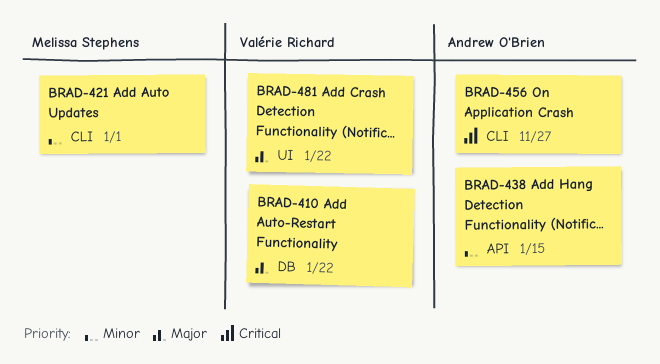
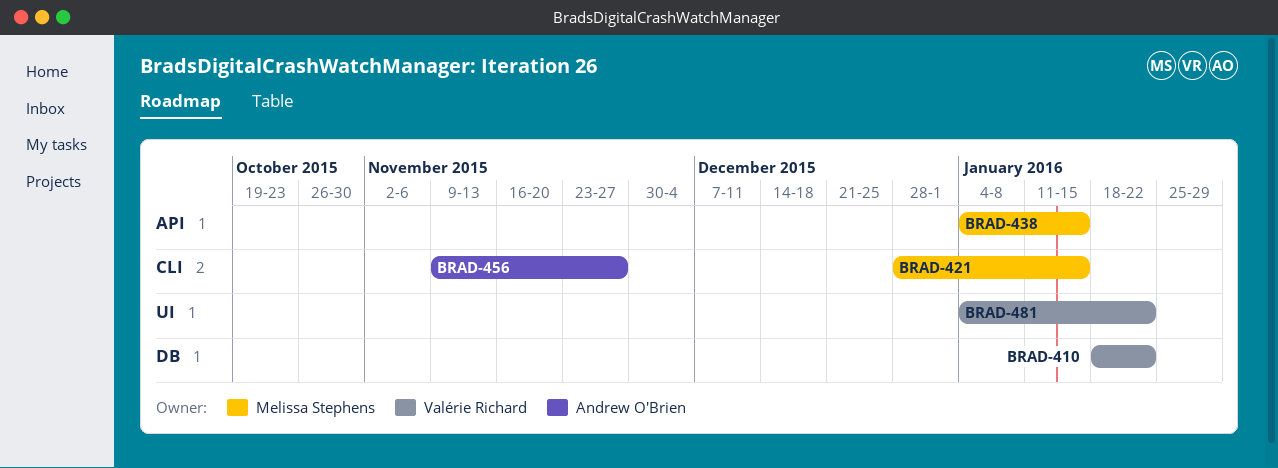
BRAD-421, due: Jan 1 -> Jan 15
BRAD-438, owner: Andrew O'Brien -> Melissa Stephens

